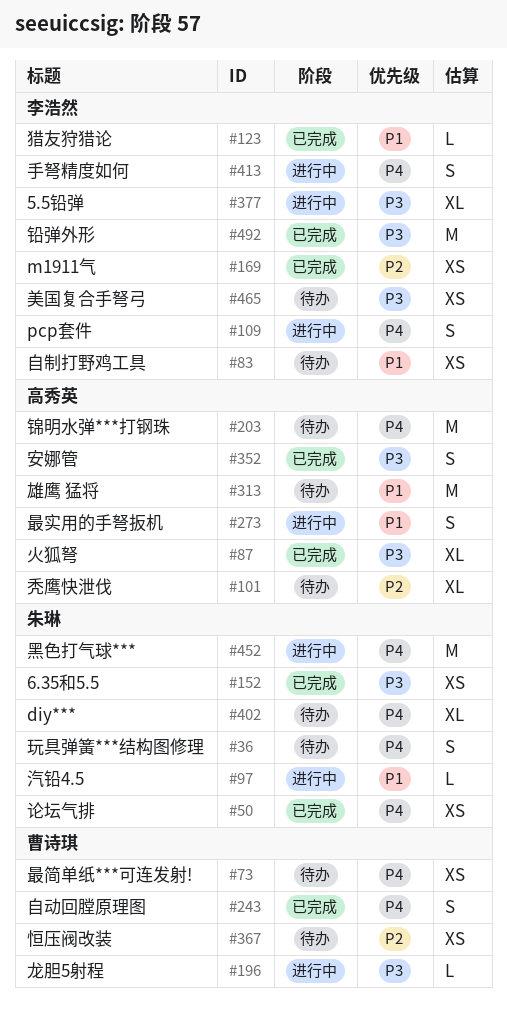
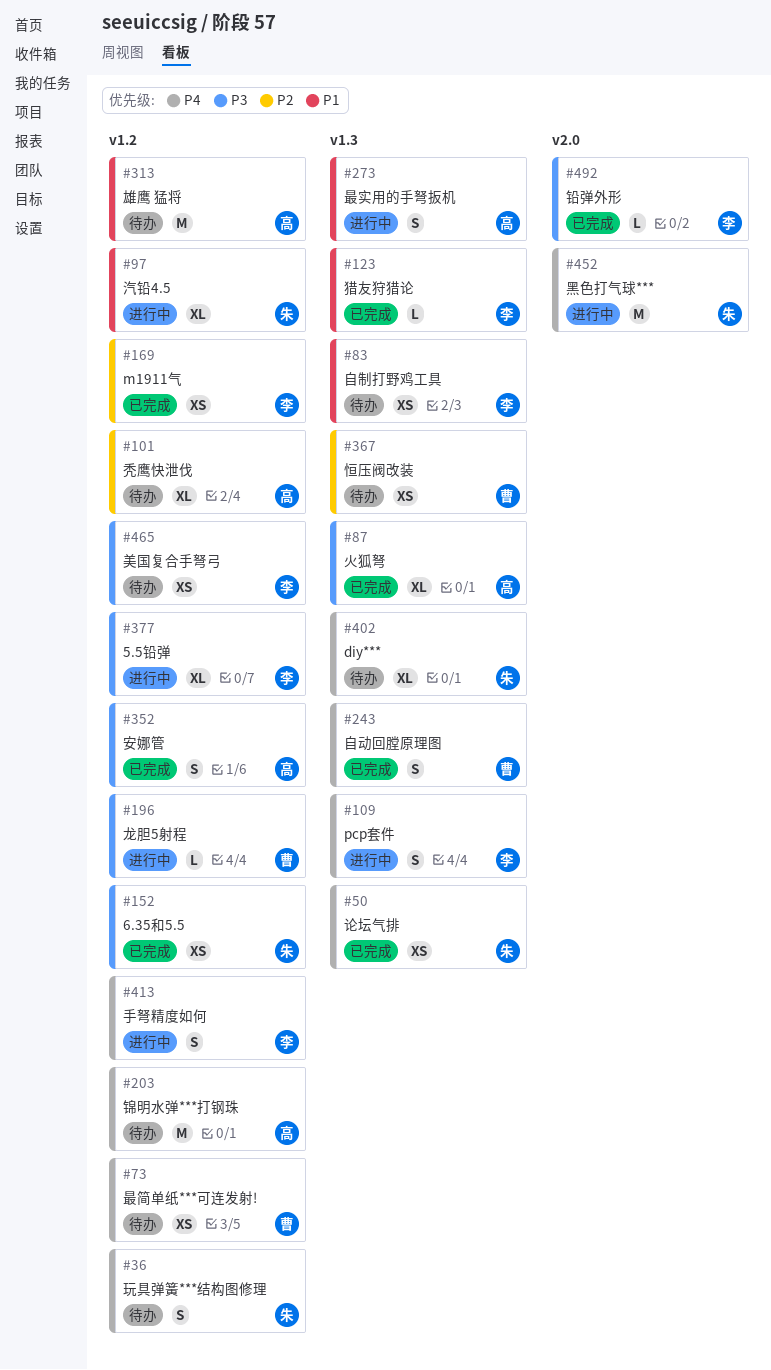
#97, estimate: L -> XL
#492, estimate: M -> L

